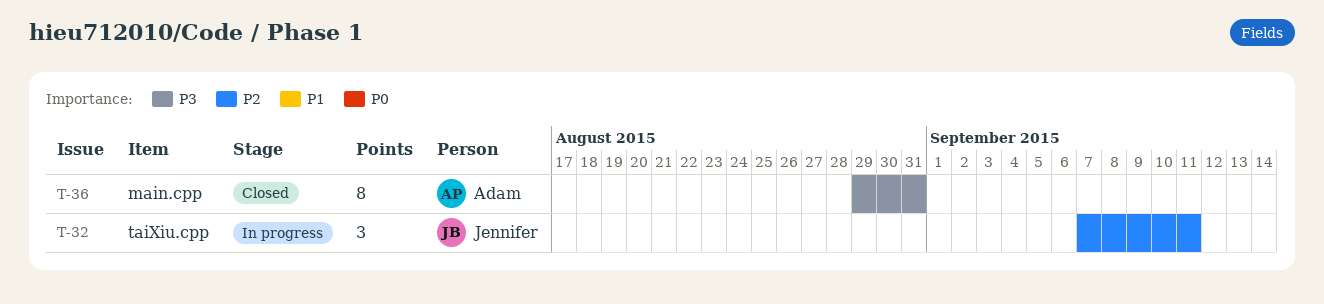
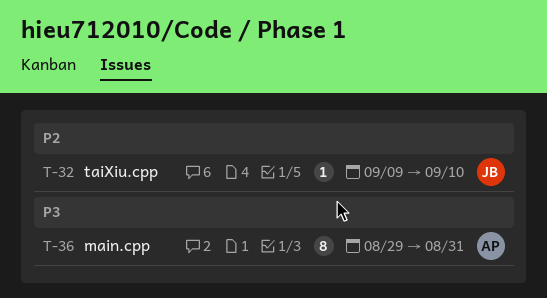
T-32, estimate: 3 -> 1
T-32, start: Sep 7 -> Sep 9
T-32, due: Sep 11 -> Sep 10

